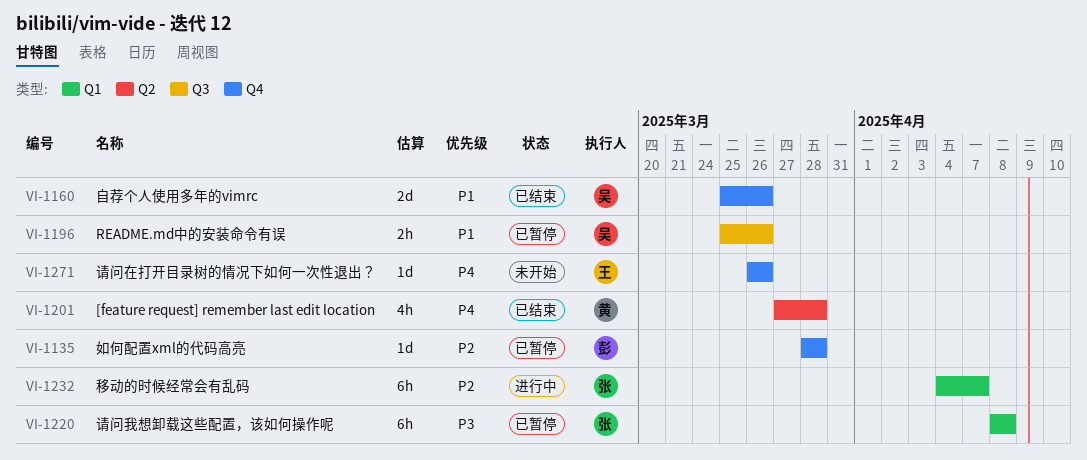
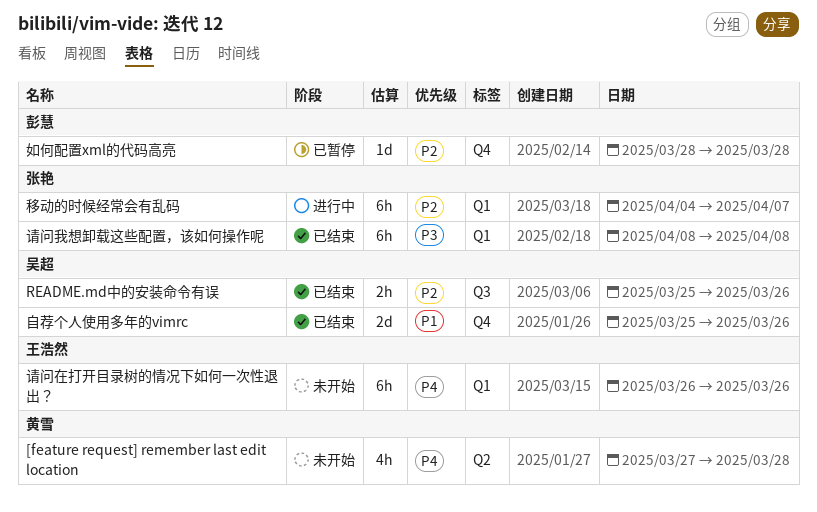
[feature request] remember last edit location, status: 已结束 -> 未开始
README.md中的安装命令有误, status: 已暂停 -> 已结束
README.md中的安装命令有误, priority: P1 -> P2
请问在打开目录树的情况下如何一次性退出？, label: Q4 -> Q1
请问在打开目录树的情况下如何一次性退出？, estimate: 1d -> 6h
请问我想卸载这些配置，该如何操作呢, status: 已暂停 -> 已结束

